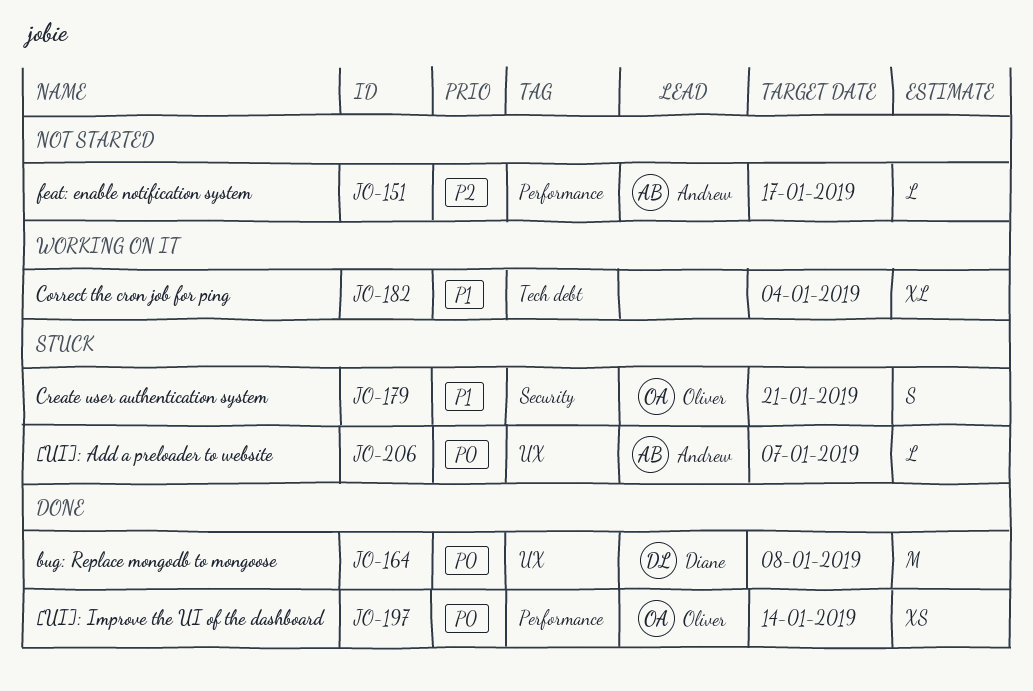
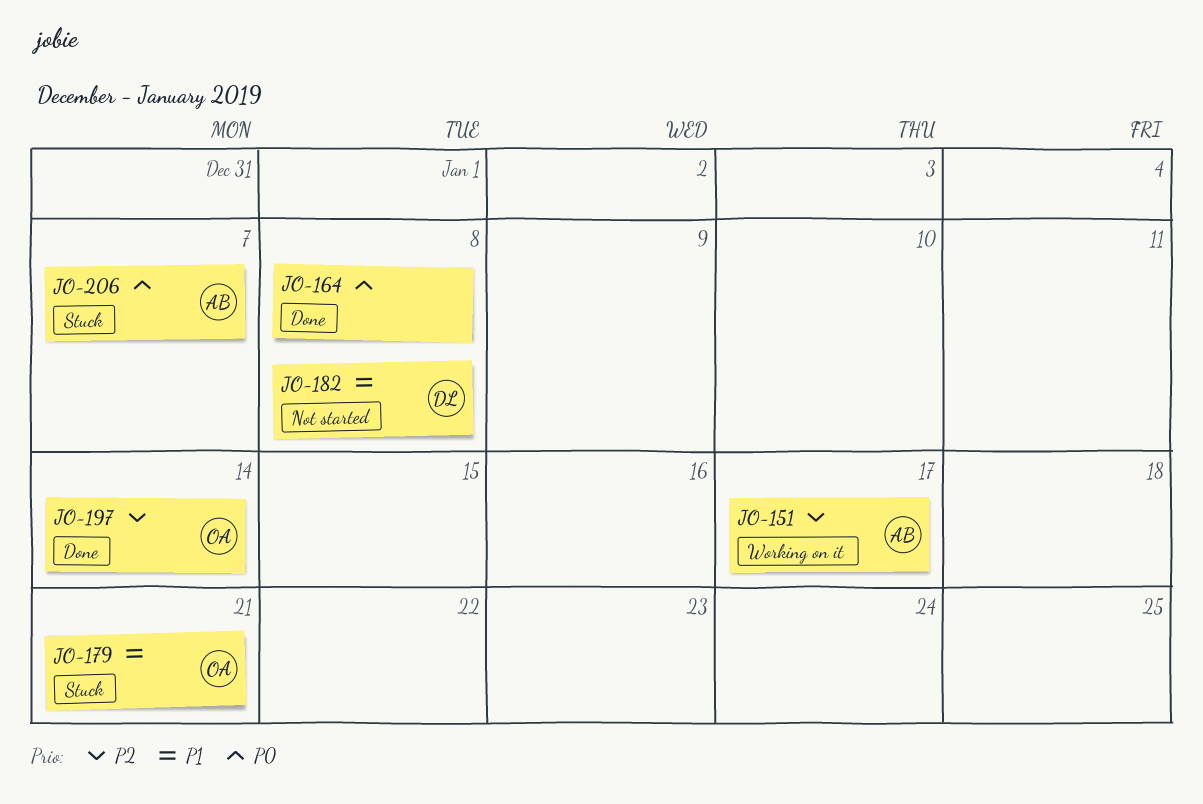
JO-151, status: Not started -> Working on it
JO-164, owner: Diane -> none
JO-182, status: Working on it -> Not started
JO-182, owner: none -> Diane
JO-182, due: Jan 4 -> Jan 8
JO-197, priority: P0 -> P2

